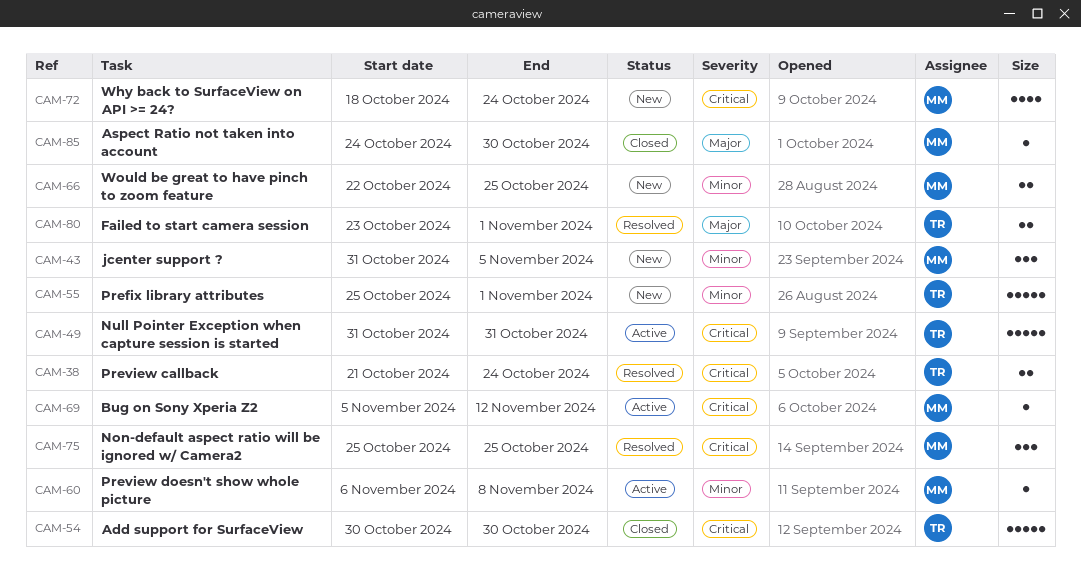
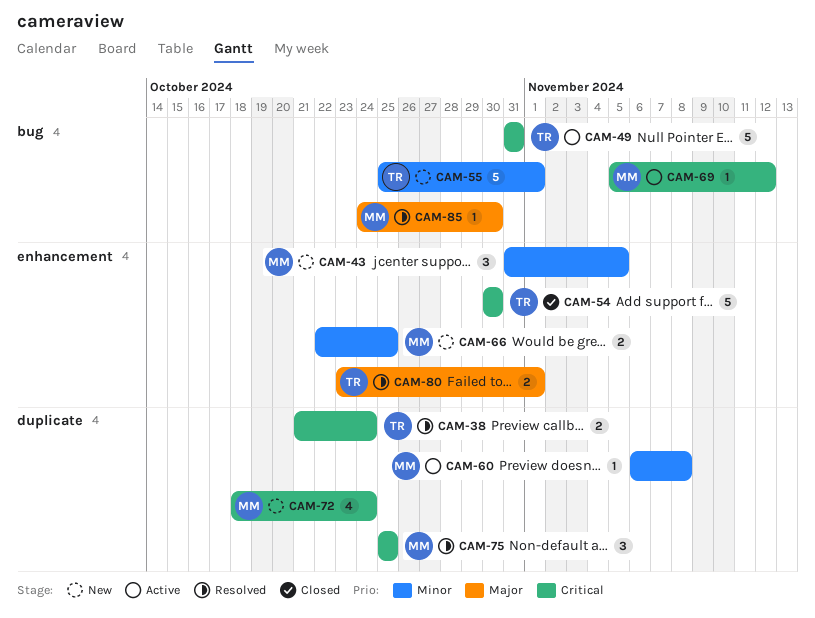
CAM-85, status: Closed -> Resolved

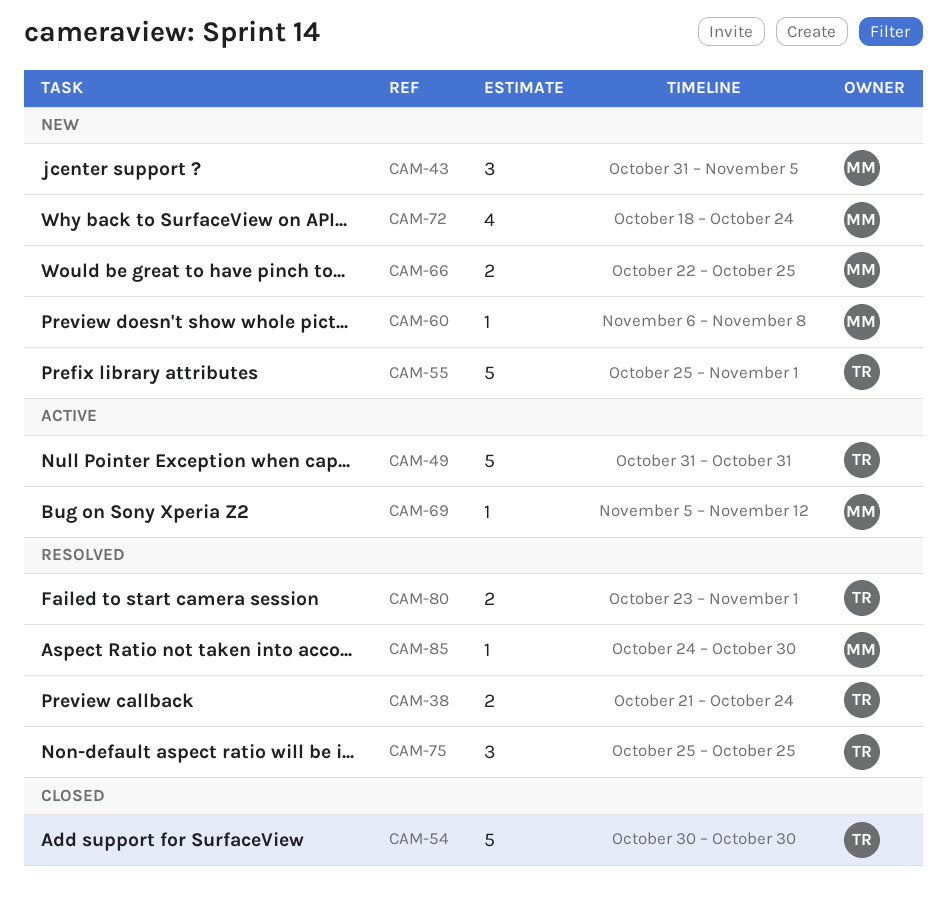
CAM-60, status: Active -> New
CAM-75, owner: MM -> TR

